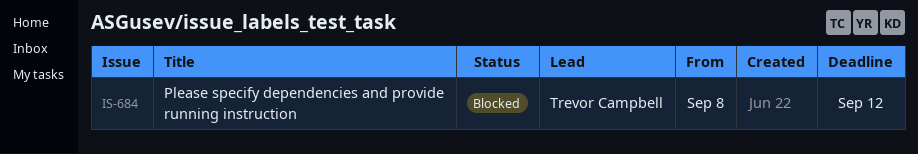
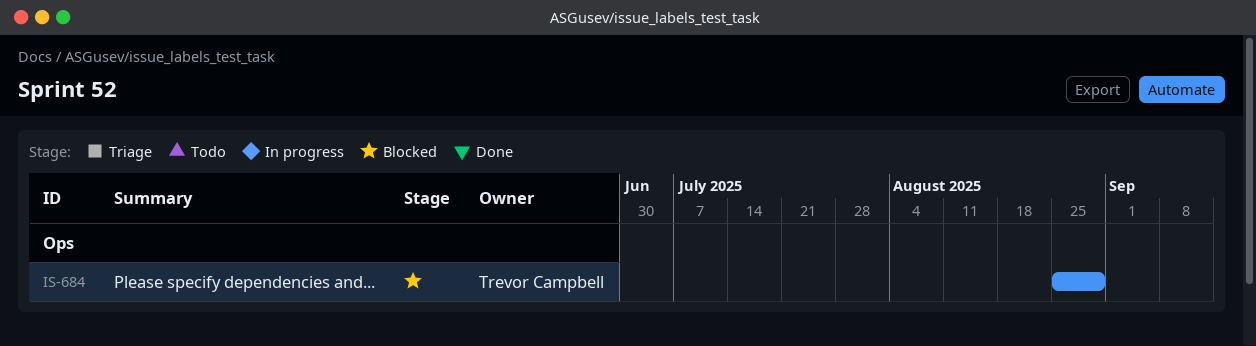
IS-684, start: Sep 8 -> Aug 25
IS-684, due: Sep 12 -> Aug 29

